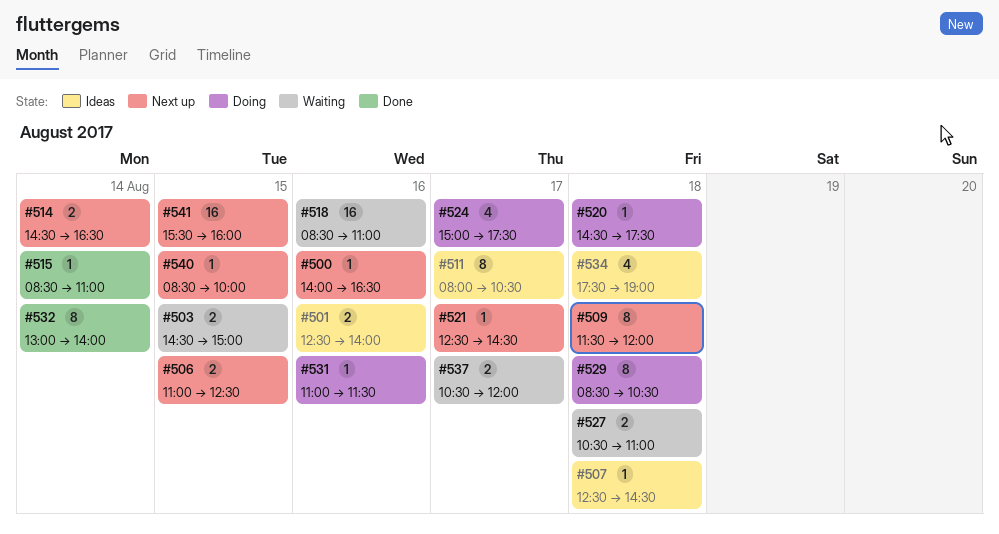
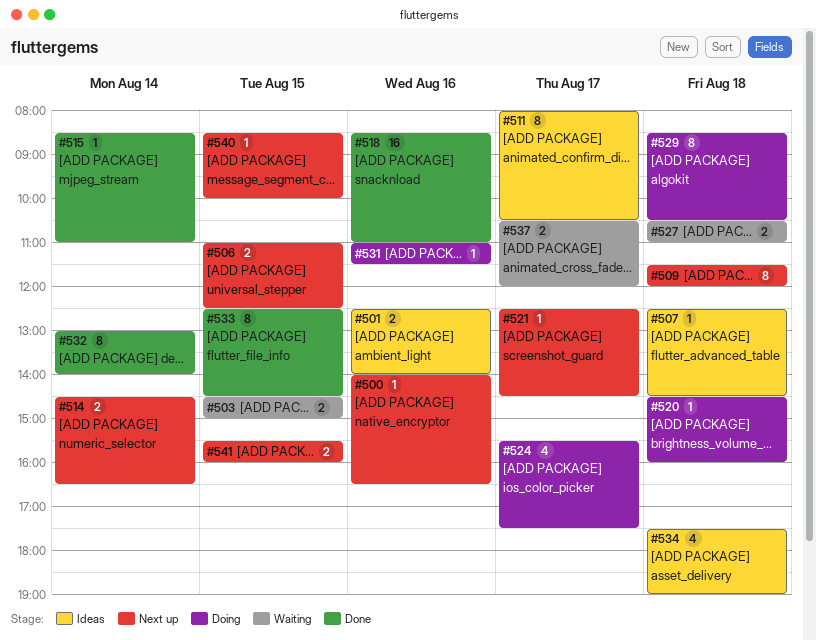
#518, status: Waiting -> Done
#520, ends: 17:30 -> 16:00
#524, begins: 15:00 -> 15:30
#533: none -> present
#541, estimate: 16 -> 2

